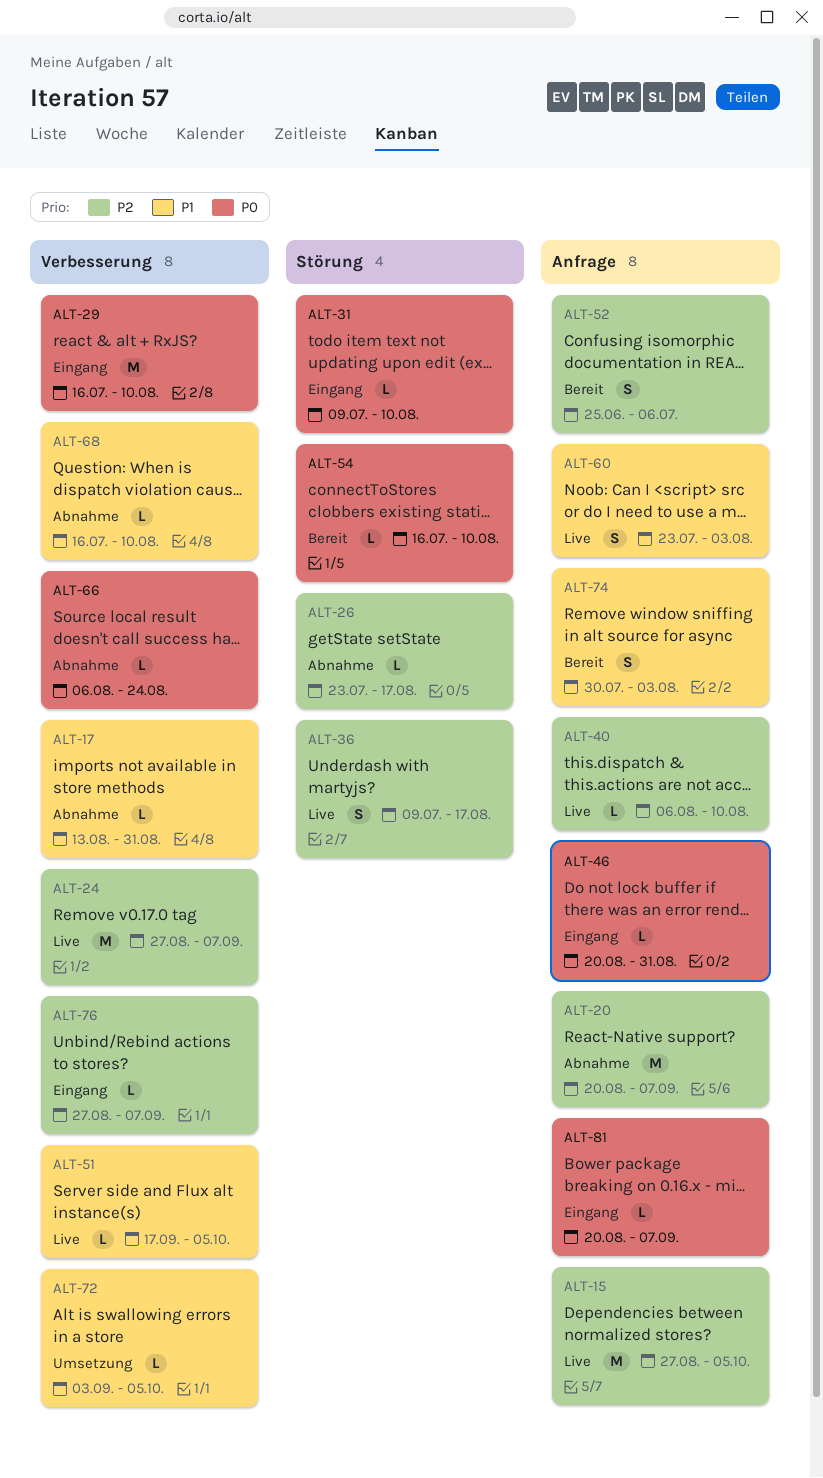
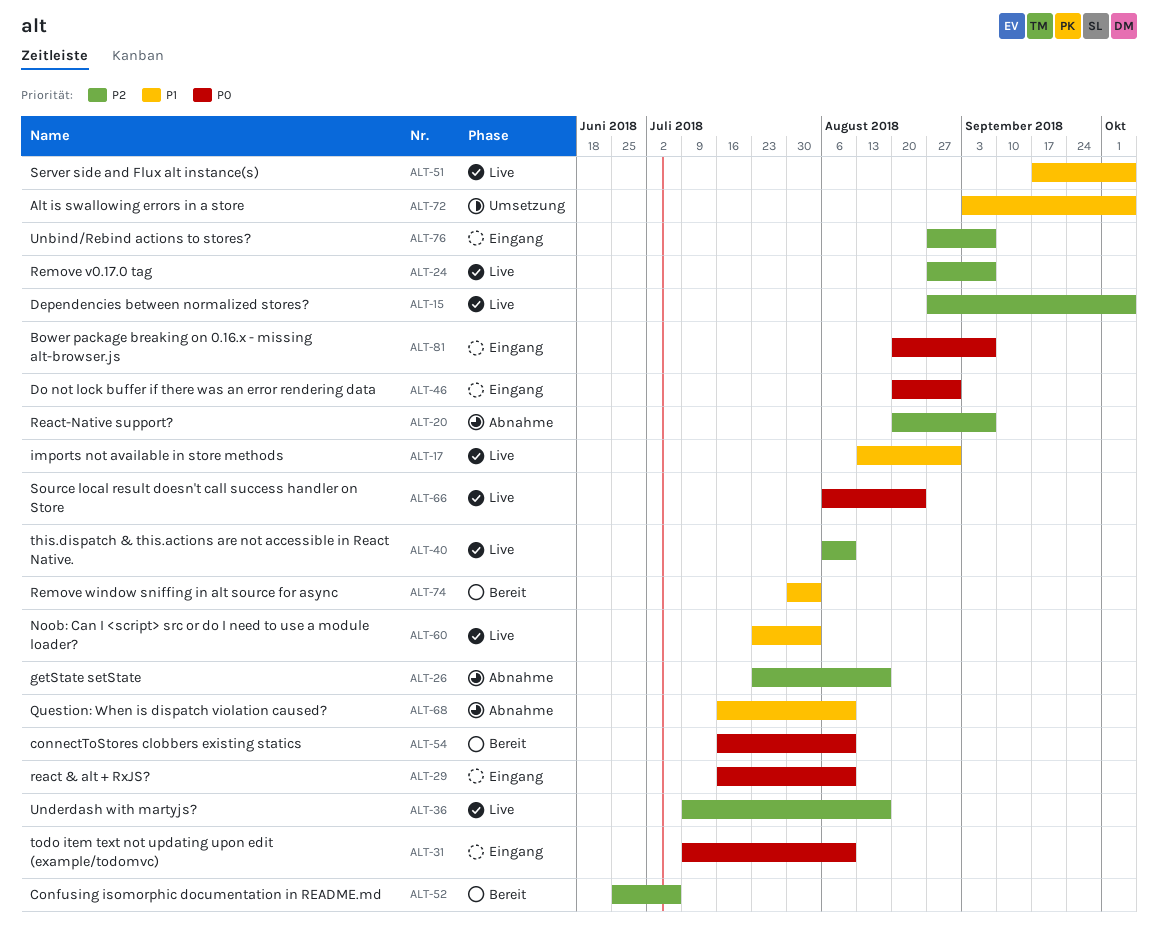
ALT-17, status: Abnahme -> Live
ALT-66, status: Abnahme -> Live

